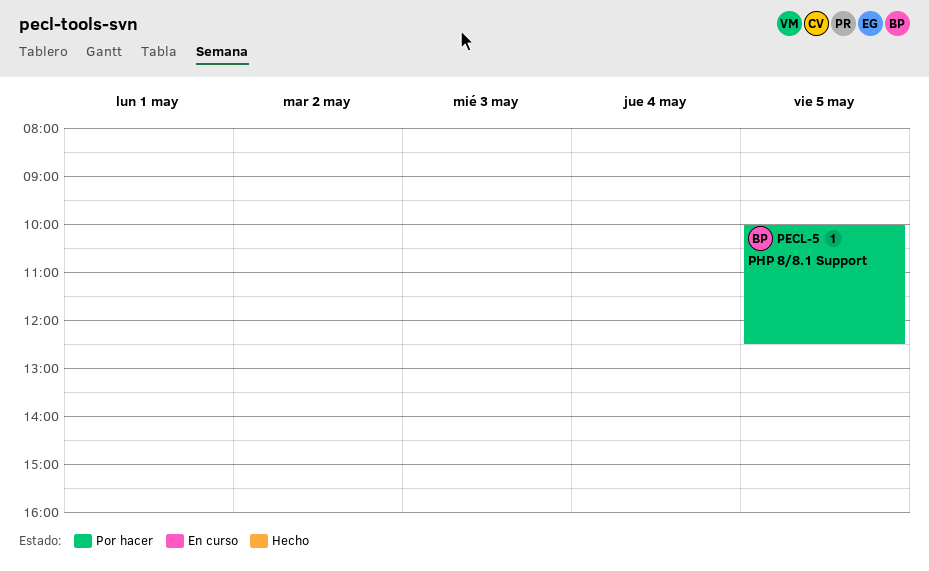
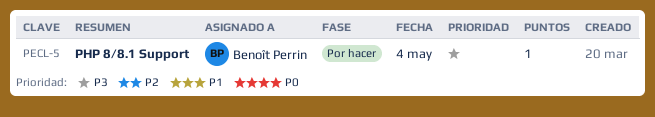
PECL-5, day: May 5 -> May 4

